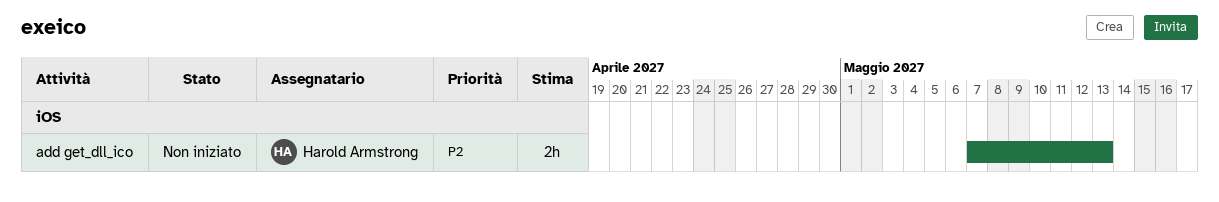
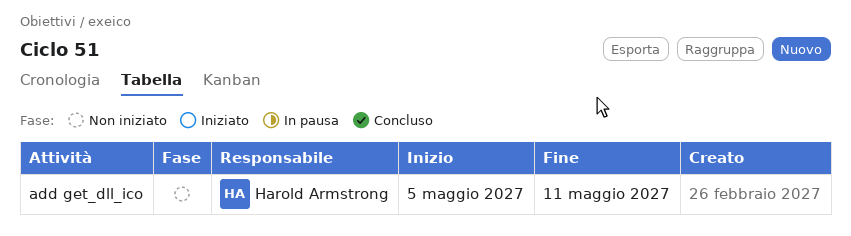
add get_dll_ico, start: May 7 -> May 5
add get_dll_ico, due: May 13 -> May 11

